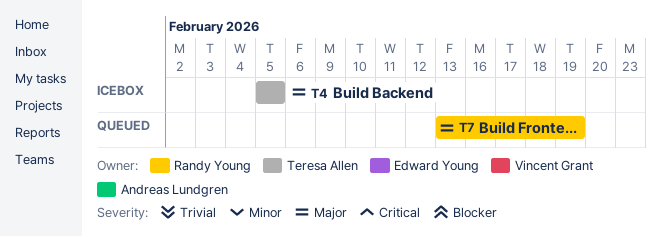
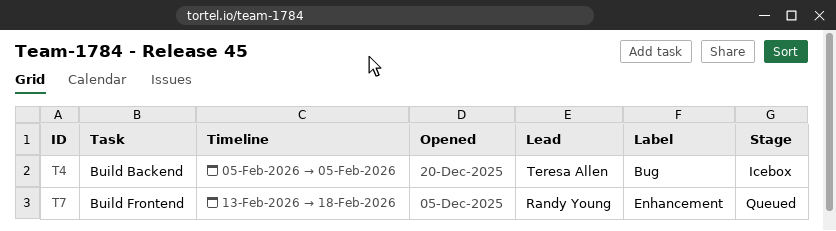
T7, due: Feb 19 -> Feb 18

